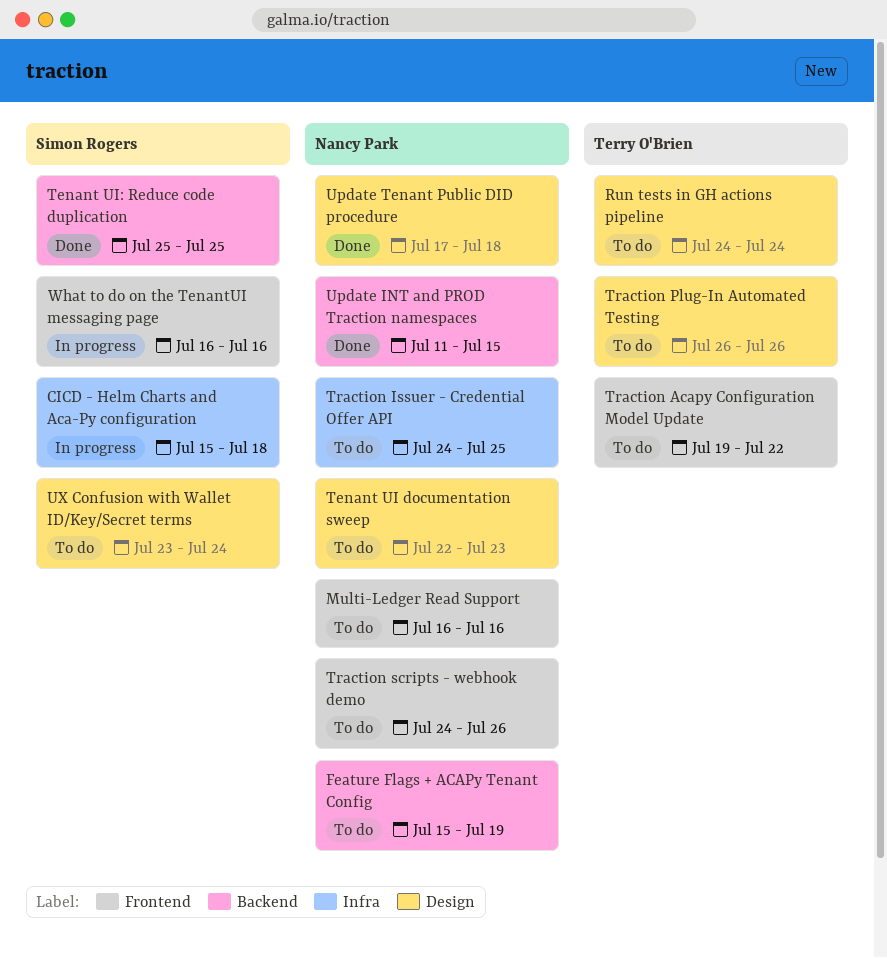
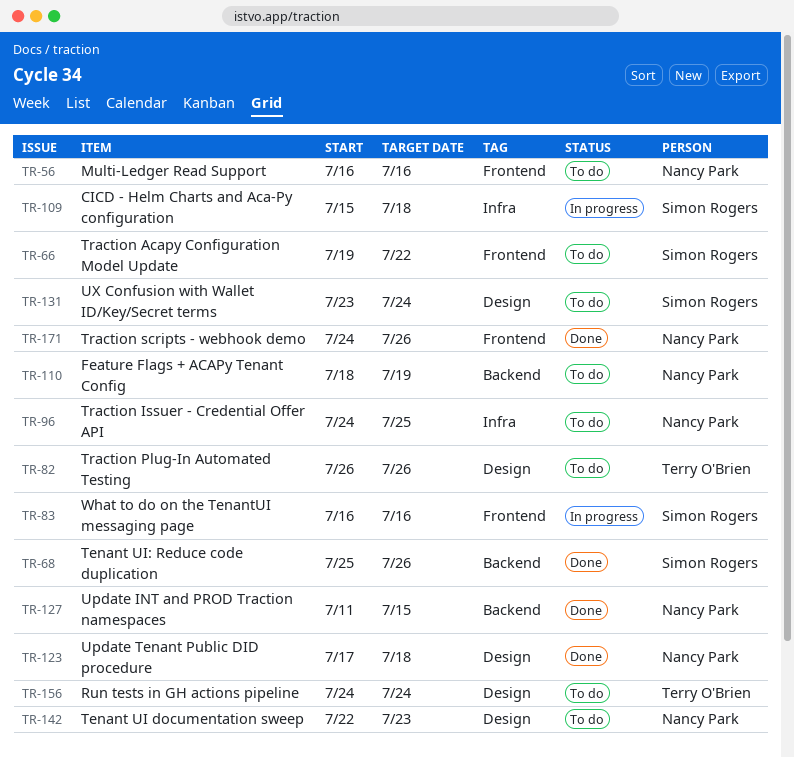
Feature Flags + ACAPy Tenant Config, start: Jul 15 -> Jul 18
Tenant UI: Reduce code duplication, due: Jul 25 -> Jul 26
Traction Acapy Configuration Model Update, owner: Terry O'Brien -> Simon Rogers
Traction scripts - webhook demo, status: To do -> Done

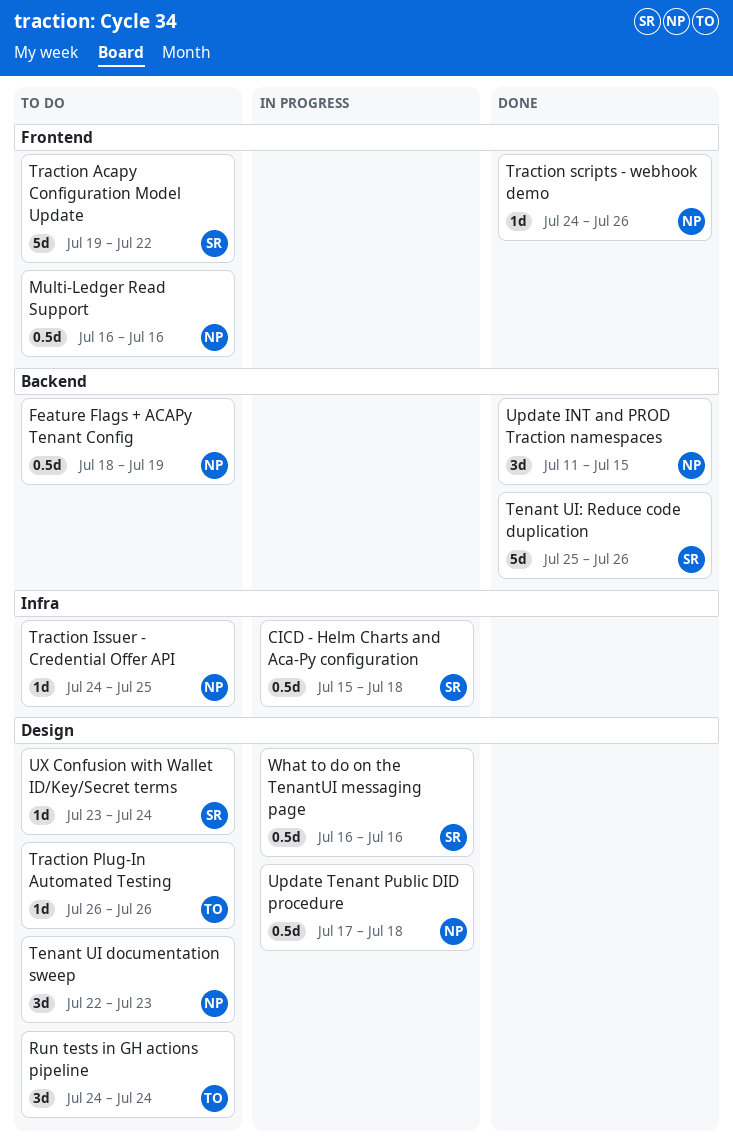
Update Tenant Public DID procedure, status: Done -> In progress
What to do on the TenantUI messaging page, label: Frontend -> Design

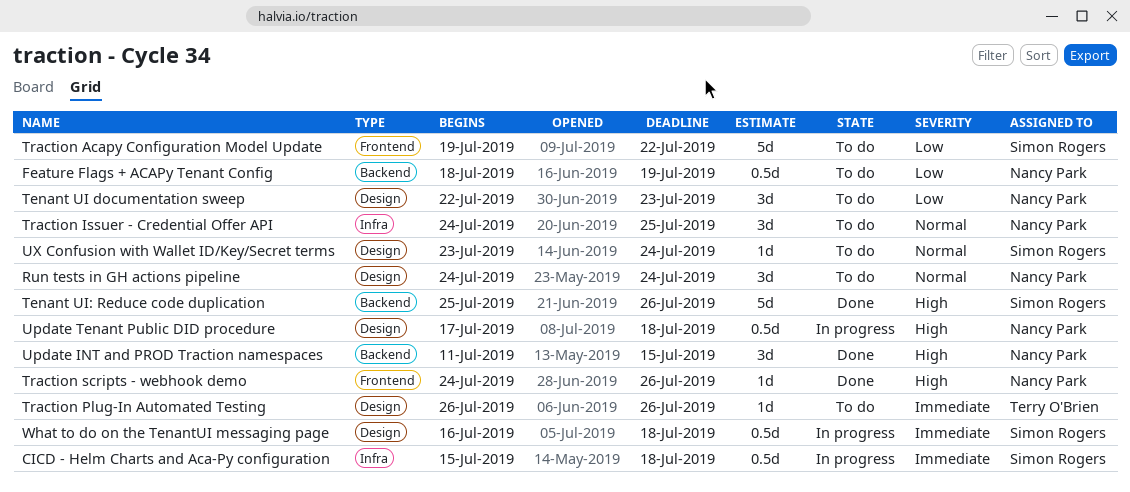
Multi-Ledger Read Support: present -> none
Run tests in GH actions pipeline, owner: Terry O'Brien -> Nancy Park
Traction Issuer - Credential Offer API, estimate: 1d -> 3d
What to do on the TenantUI messaging page, due: Jul 16 -> Jul 18

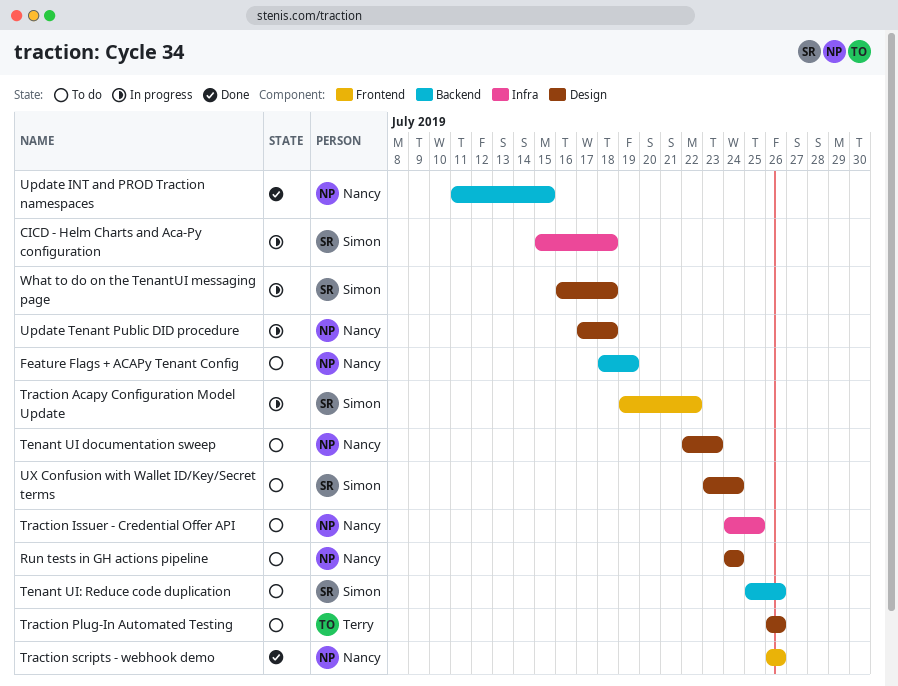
Tenant UI: Reduce code duplication, status: Done -> To do
Traction Acapy Configuration Model Update, status: To do -> In progress
Traction scripts - webhook demo, start: Jul 24 -> Jul 26

